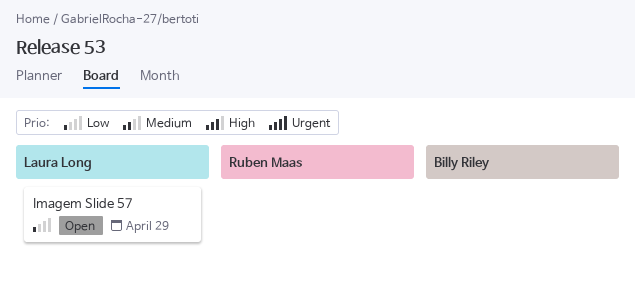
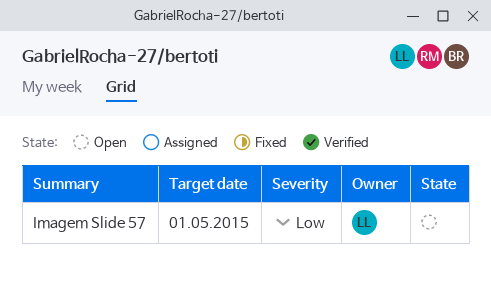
Imagem Slide 57, due: Apr 29 -> May 1

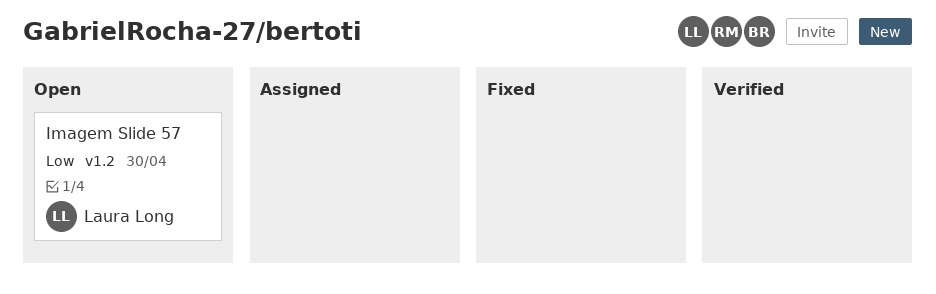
Imagem Slide 57, due: May 1 -> Apr 30

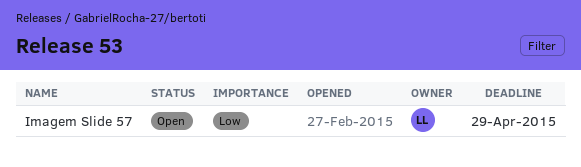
Imagem Slide 57, due: Apr 30 -> Apr 29

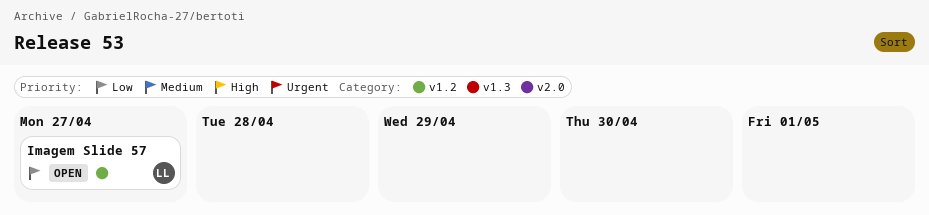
Imagem Slide 57, due: Apr 29 -> Apr 27

